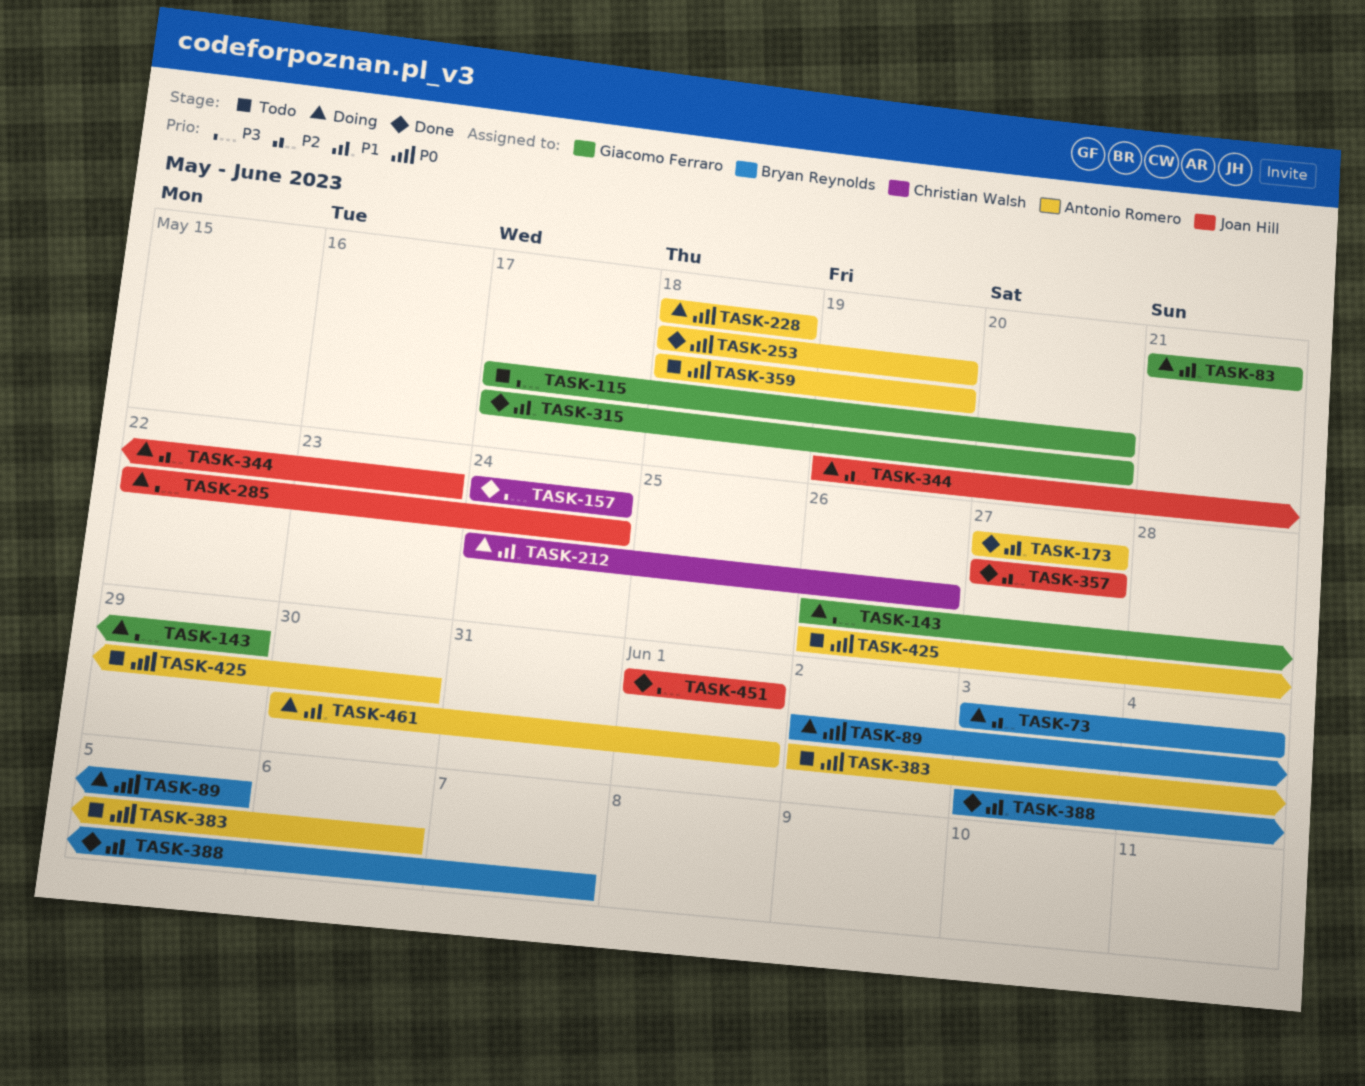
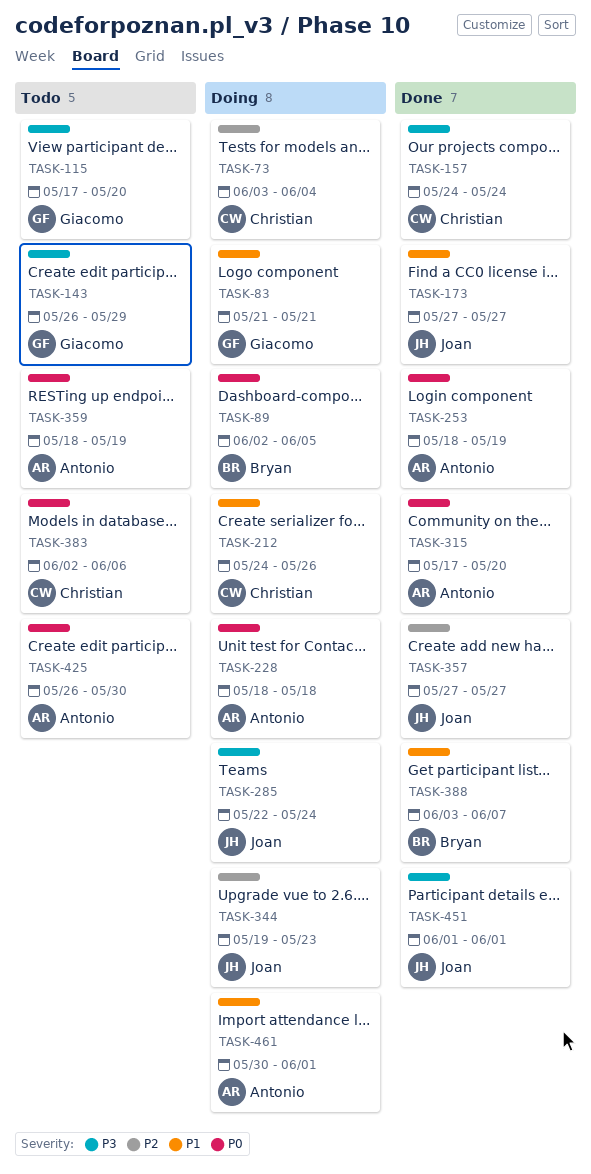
TASK-73, owner: Bryan Reynolds -> Christian Walsh
TASK-143, status: Doing -> Todo
TASK-173, owner: Antonio Romero -> Joan Hill
TASK-315, owner: Giacomo Ferraro -> Antonio Romero
TASK-315, priority: P1 -> P0
TASK-383, owner: Antonio Romero -> Christian Walsh

